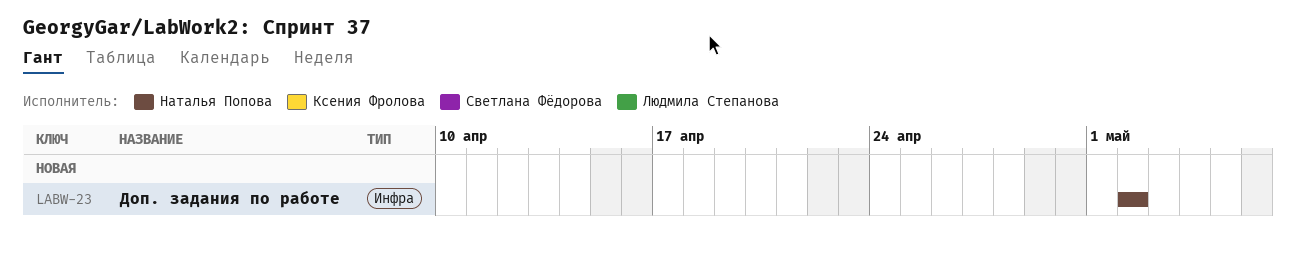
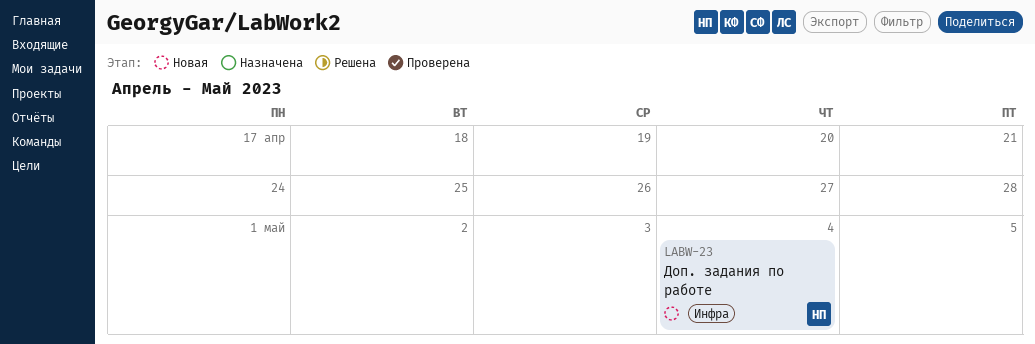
LABW-23, due: May 2 -> May 4

